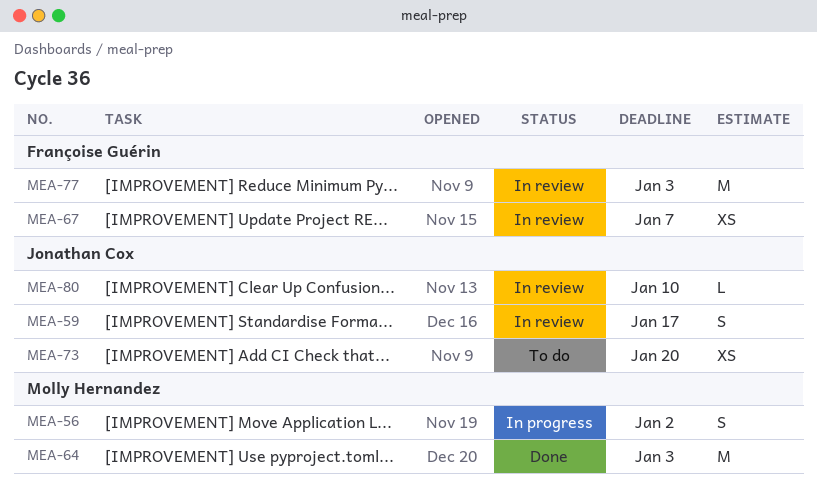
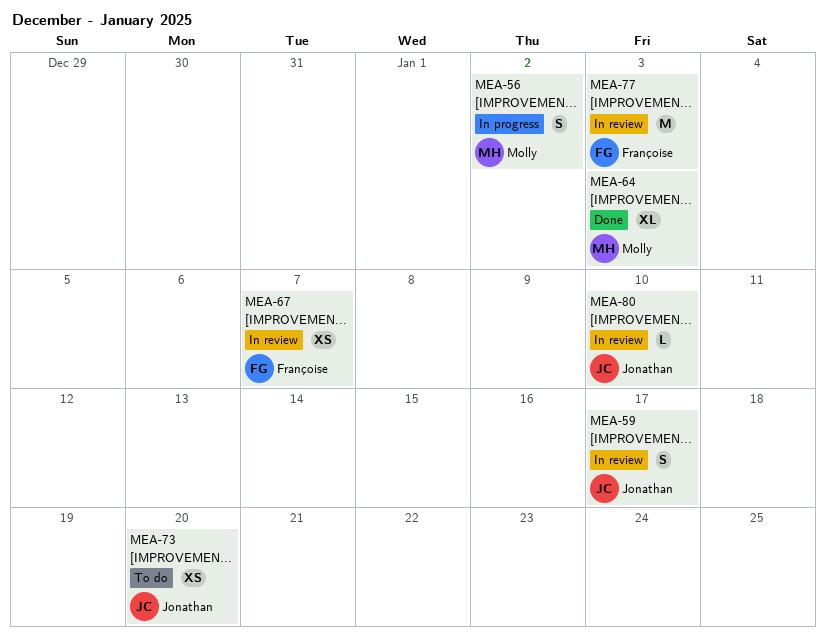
MEA-64, estimate: M -> XL

